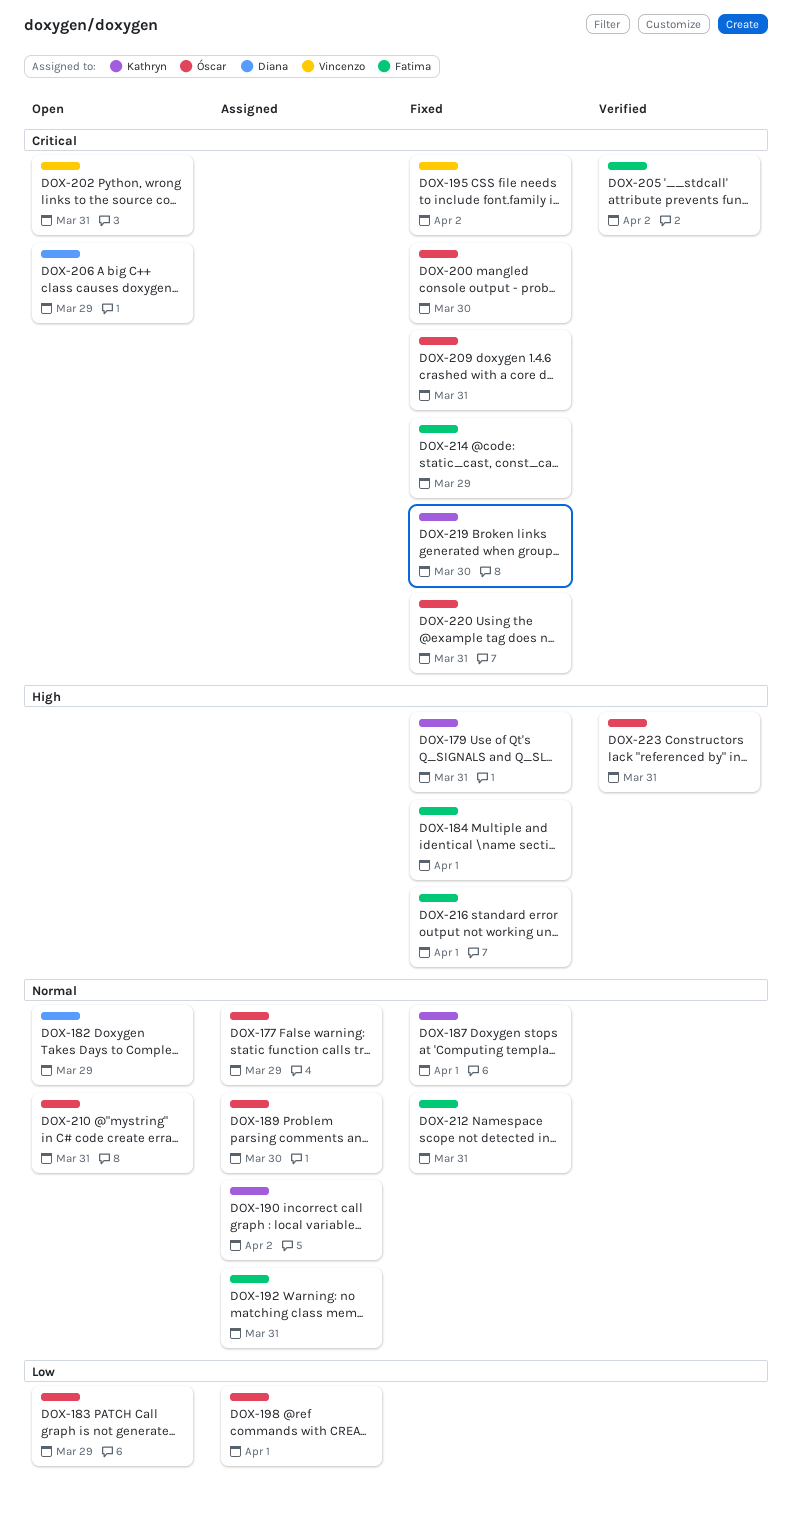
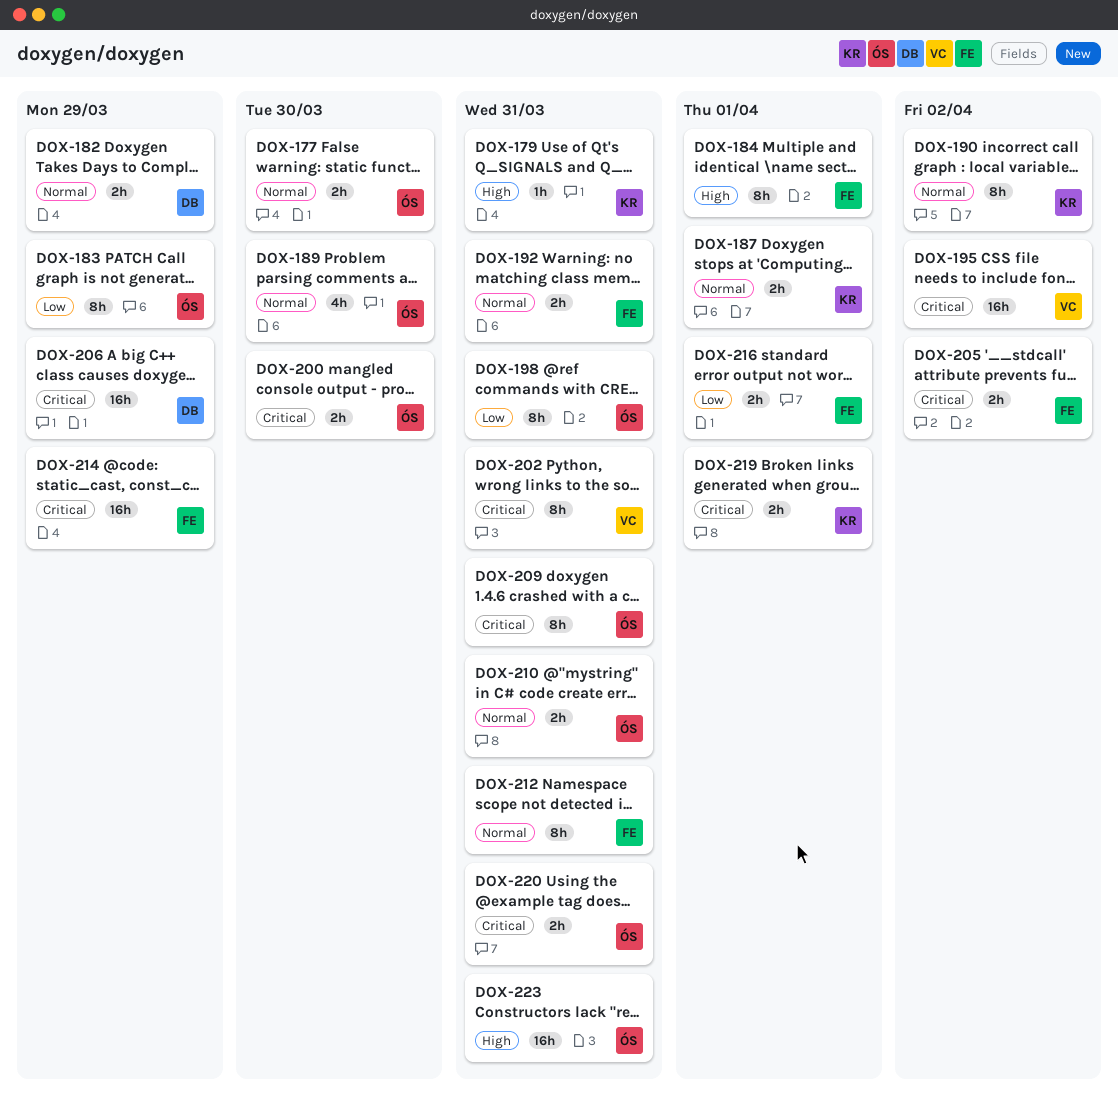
DOX-177, due: Mar 29 -> Mar 30
DOX-198, due: Apr 1 -> Mar 31
DOX-216, priority: High -> Low
DOX-219, due: Mar 30 -> Apr 1

